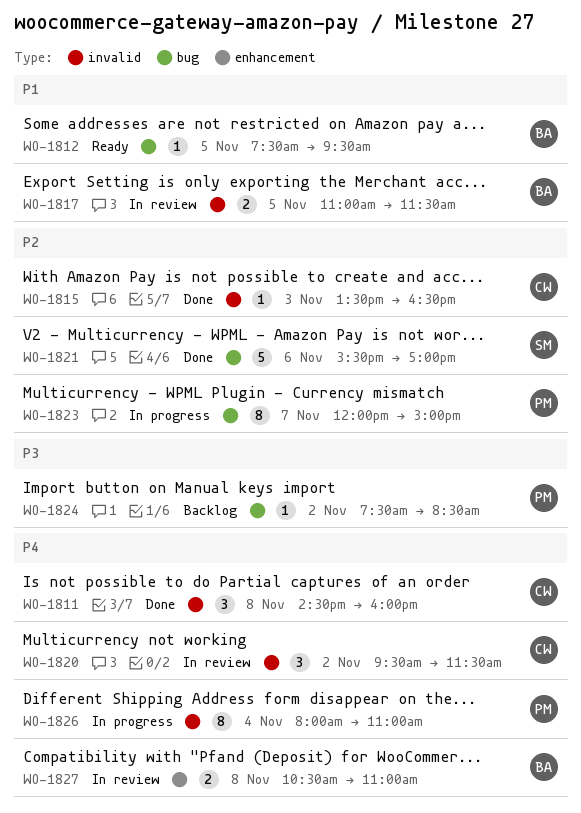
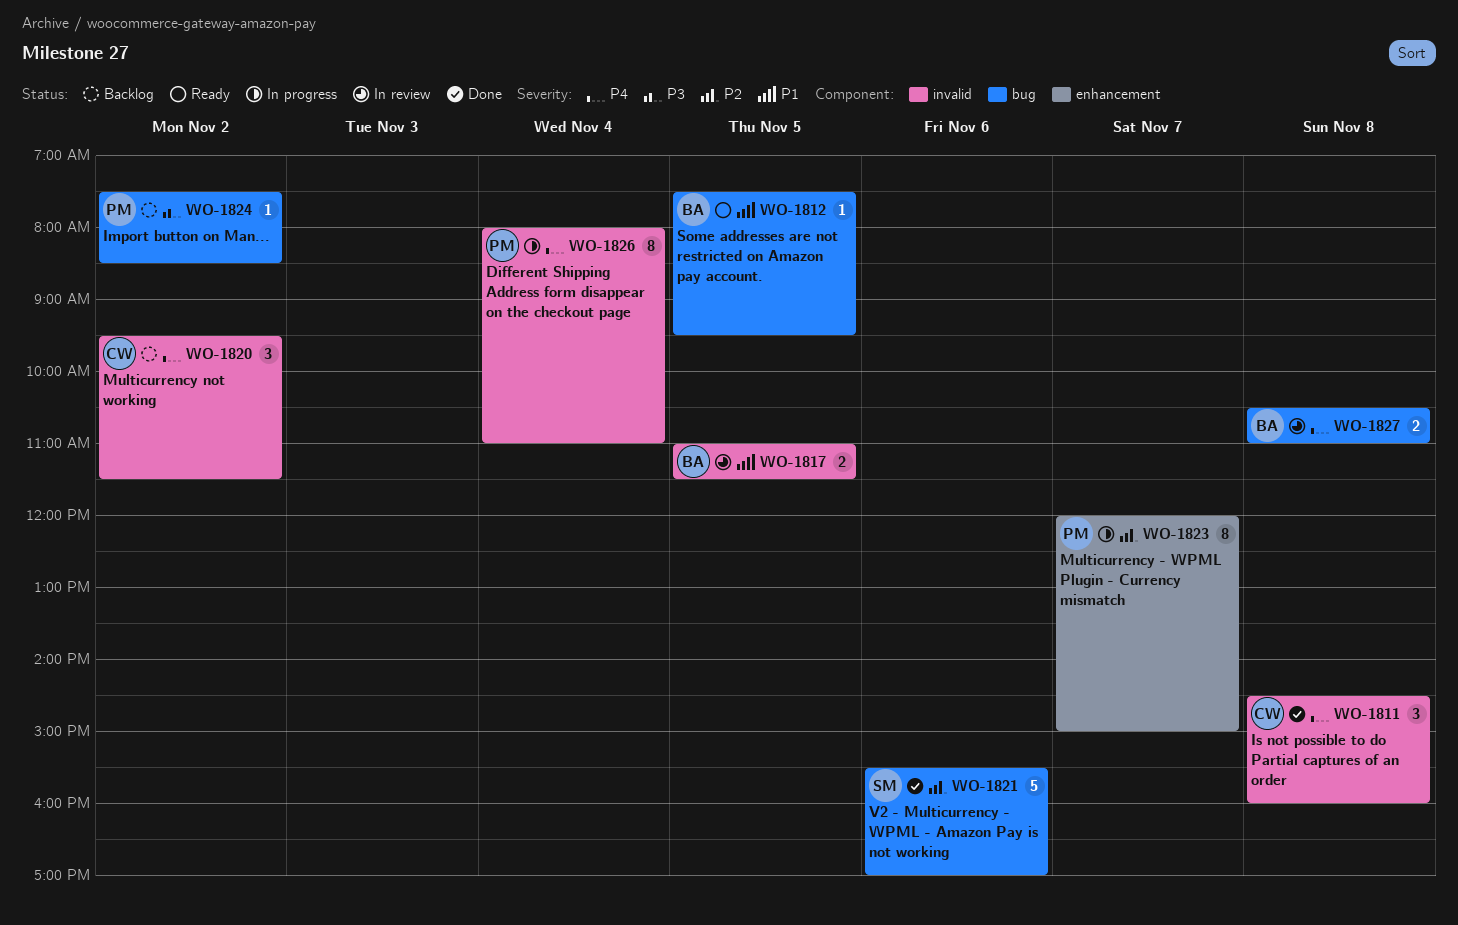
WO-1815: present -> none
WO-1820, status: In review -> Backlog
WO-1823, label: bug -> enhancement
WO-1827, label: enhancement -> bug

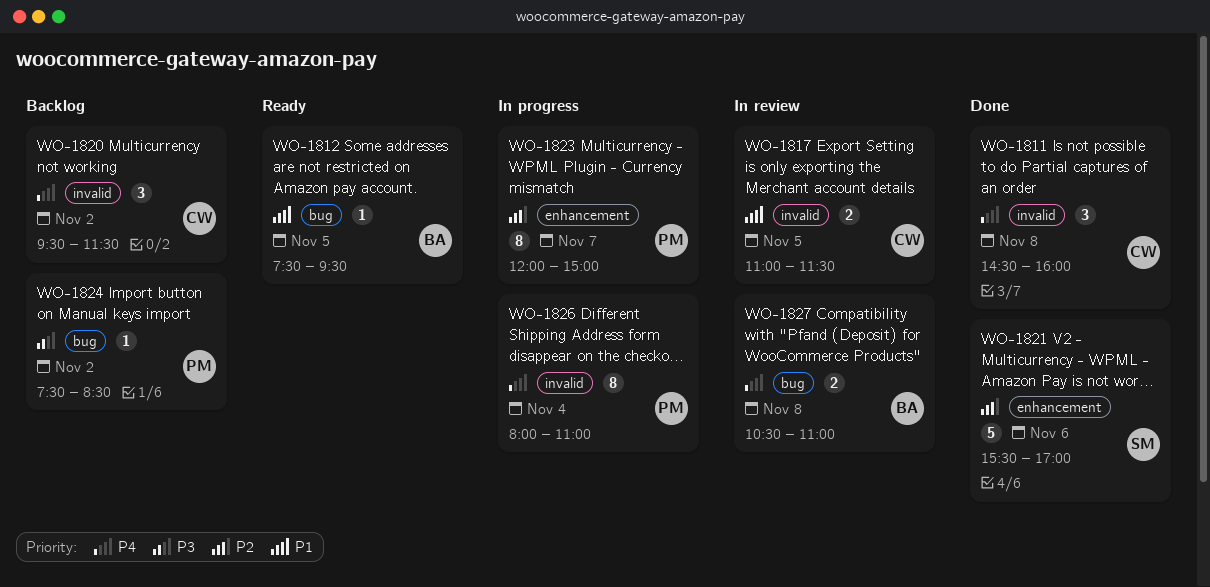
WO-1817, owner: BA -> CW
WO-1821, label: bug -> enhancement

